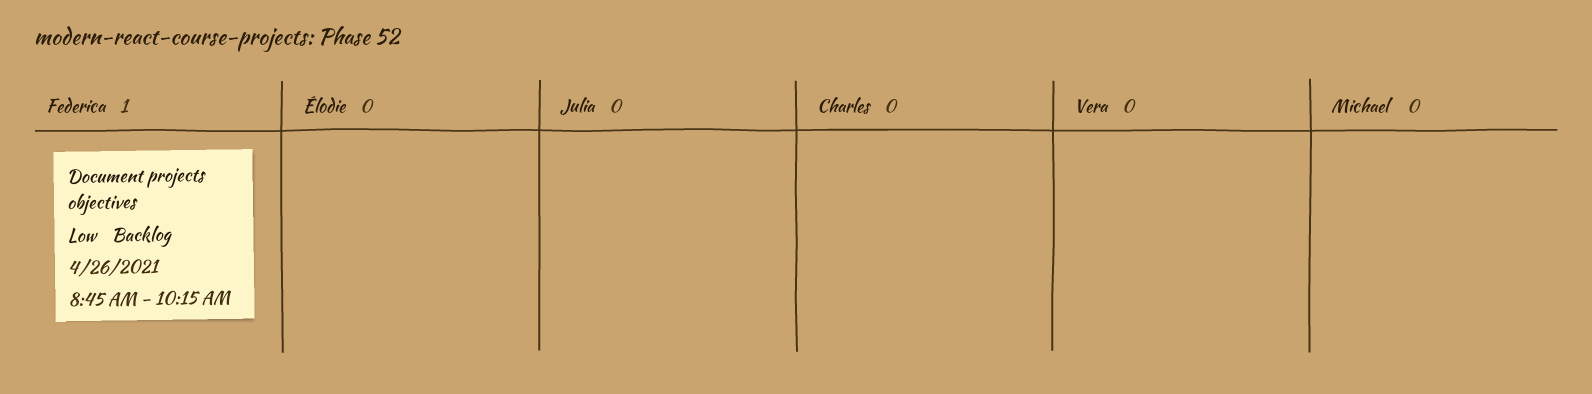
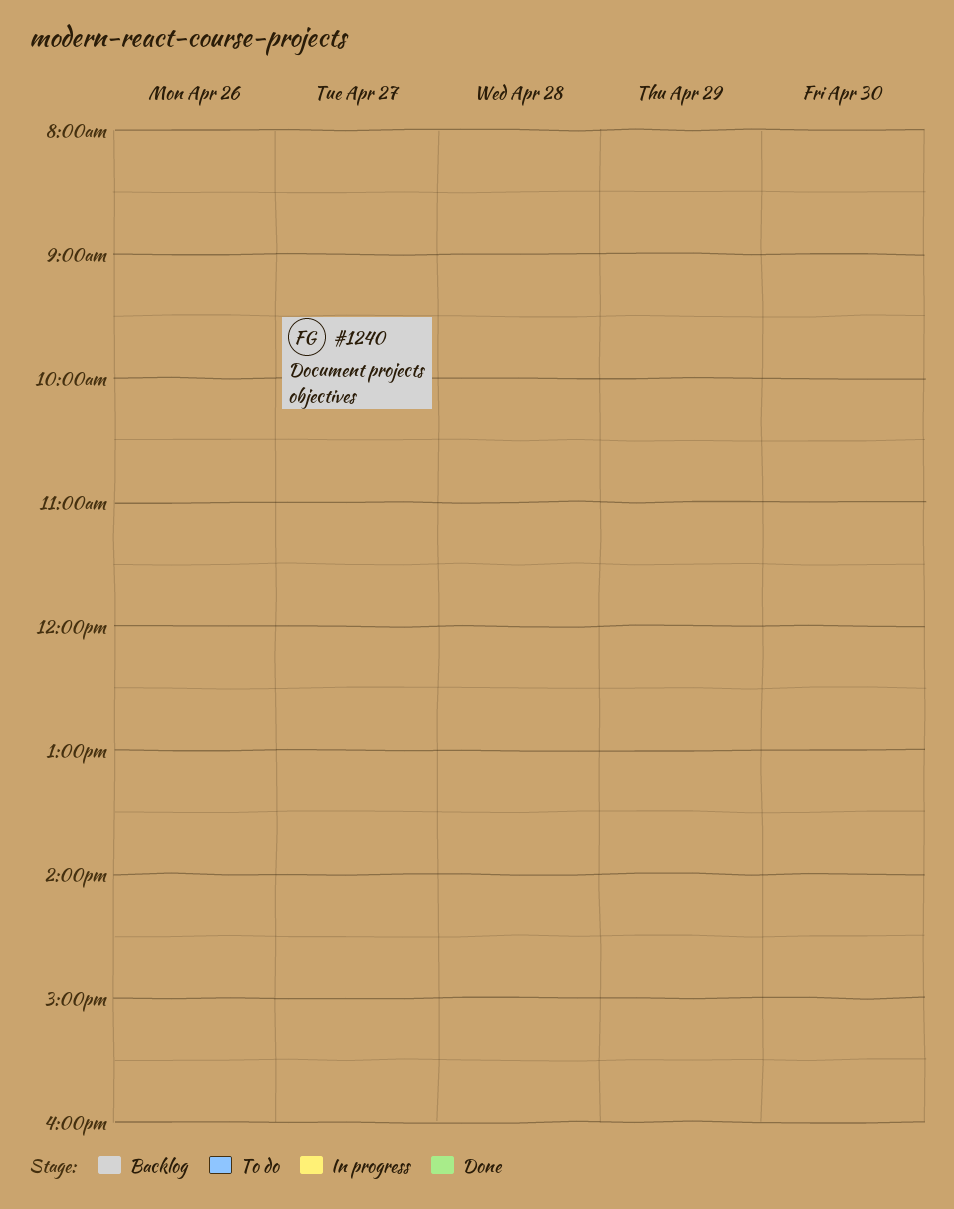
Document projects objectives, day: Apr 26 -> Apr 27
Document projects objectives, begins: 08:45 -> 09:30

